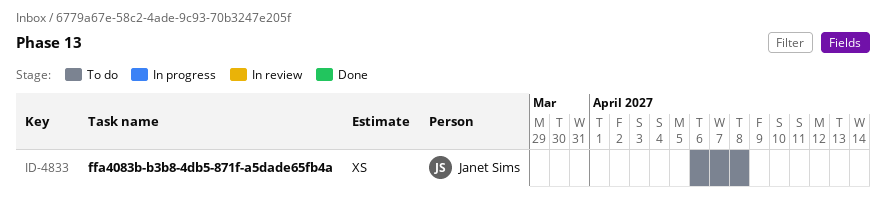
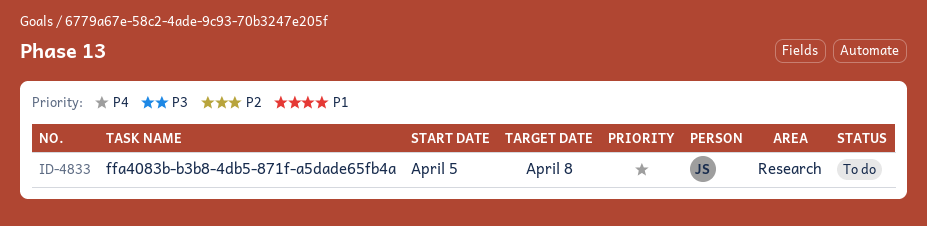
ID-4833, start: Apr 6 -> Apr 5

